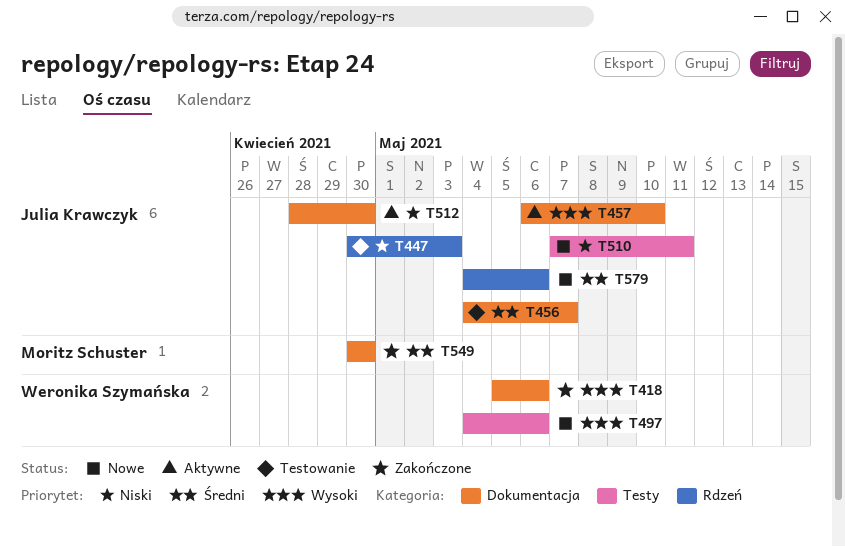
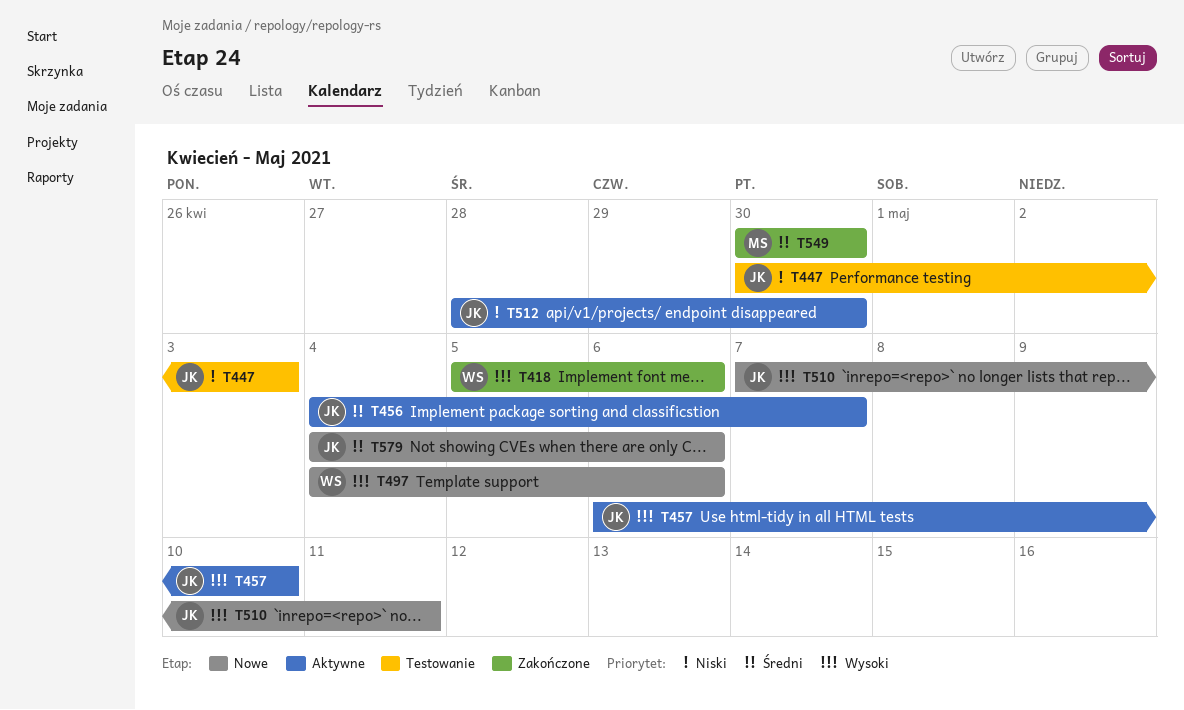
T456, status: Testowanie -> Aktywne
T510, priority: Niski -> Wysoki

